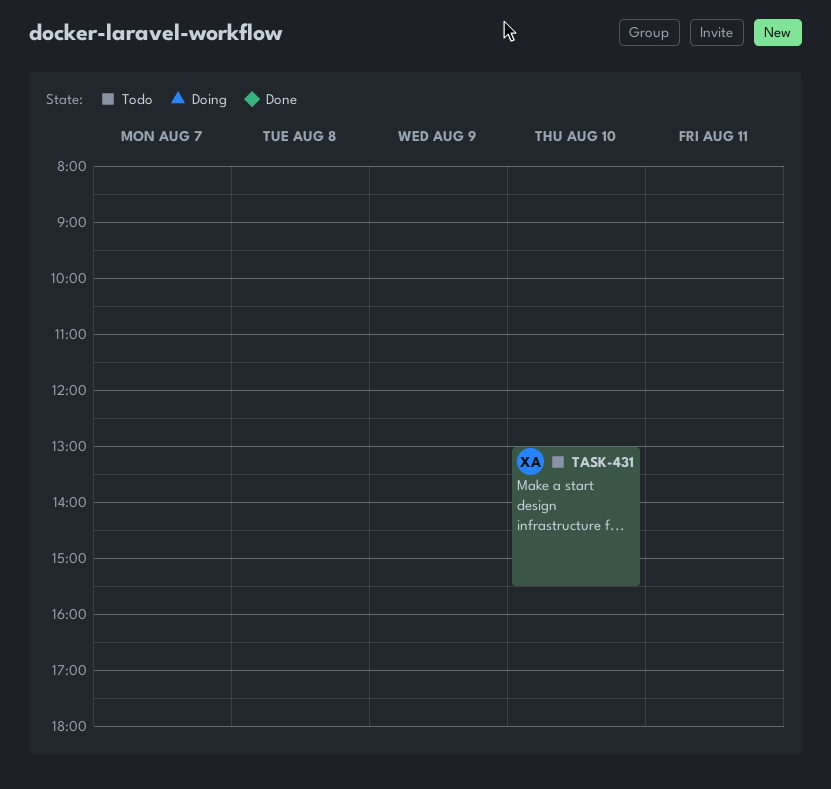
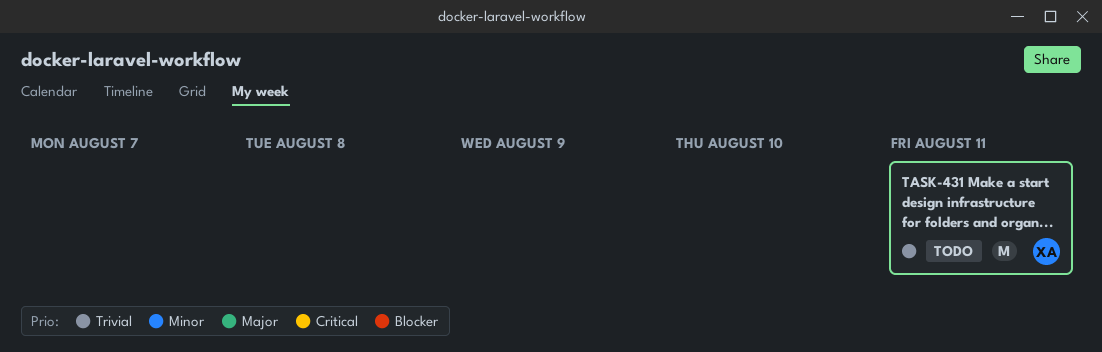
TASK-431, day: Aug 10 -> Aug 11

